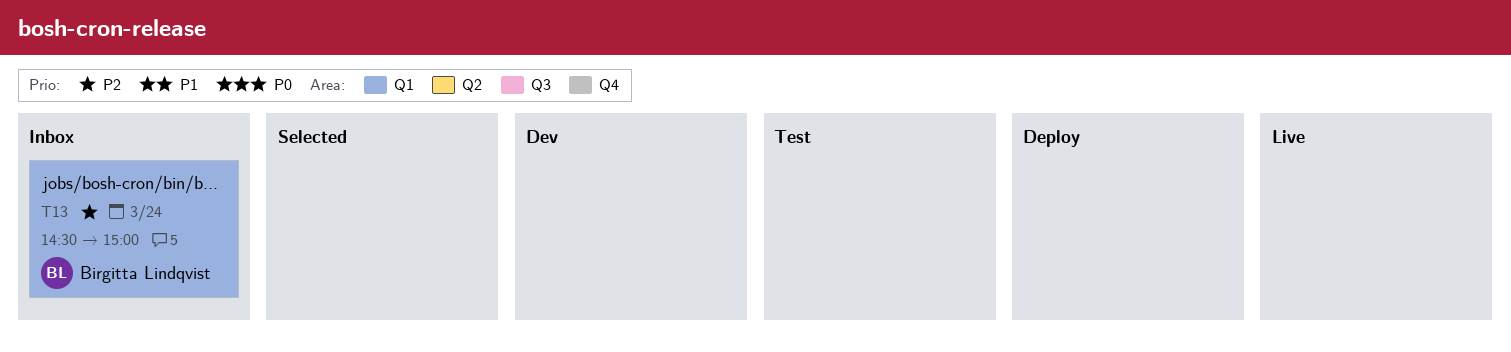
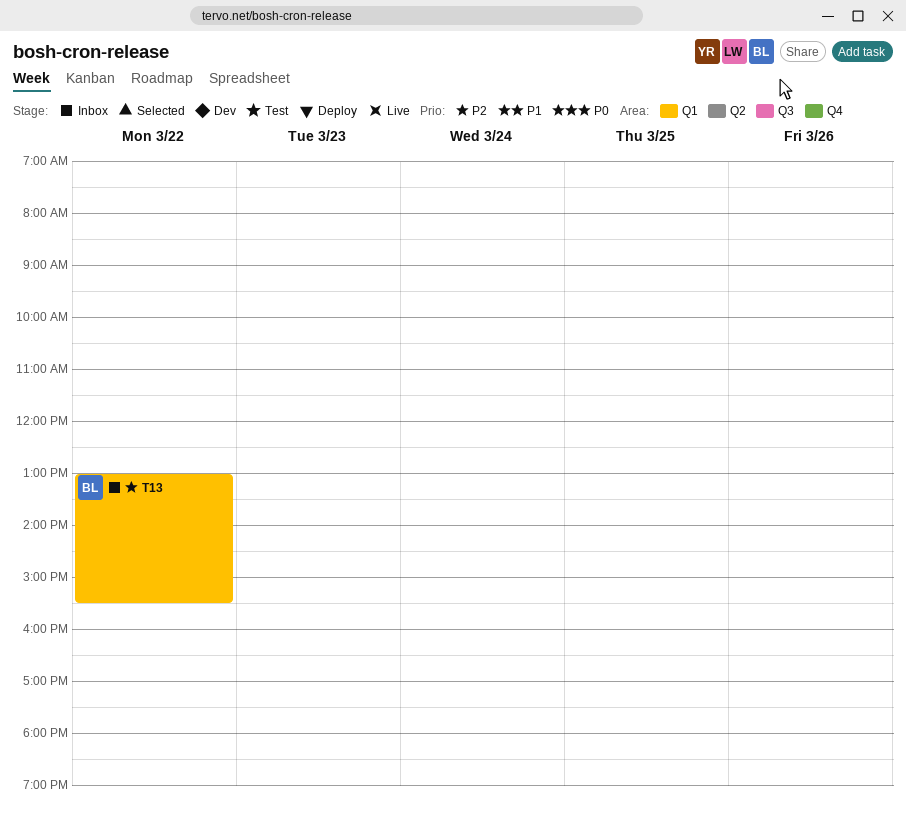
T13, day: Mar 24 -> Mar 22
T13, begins: 14:30 -> 13:00
T13, ends: 15:00 -> 15:30

